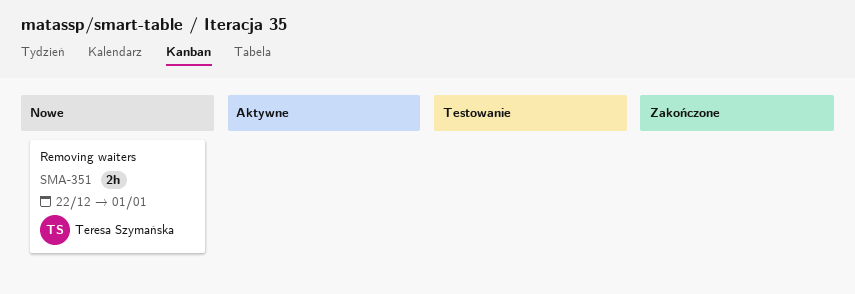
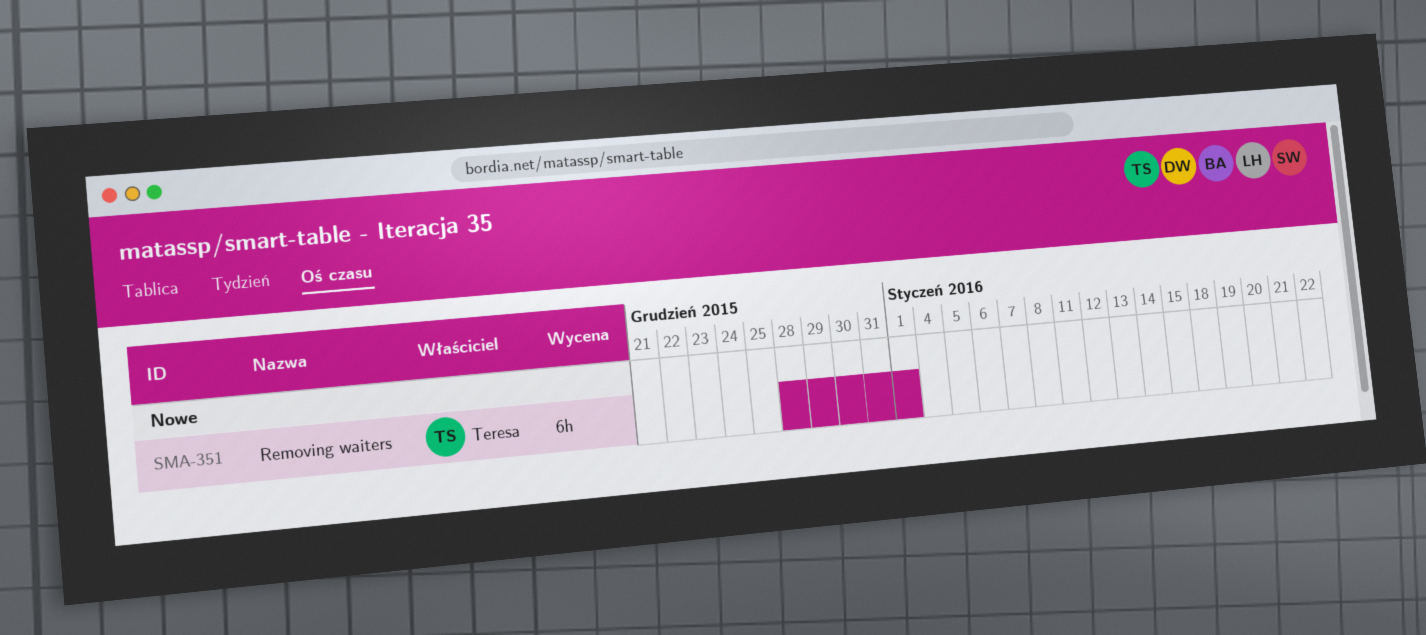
SMA-351, estimate: 2h -> 6h
SMA-351, start: Dec 22 -> Dec 28

